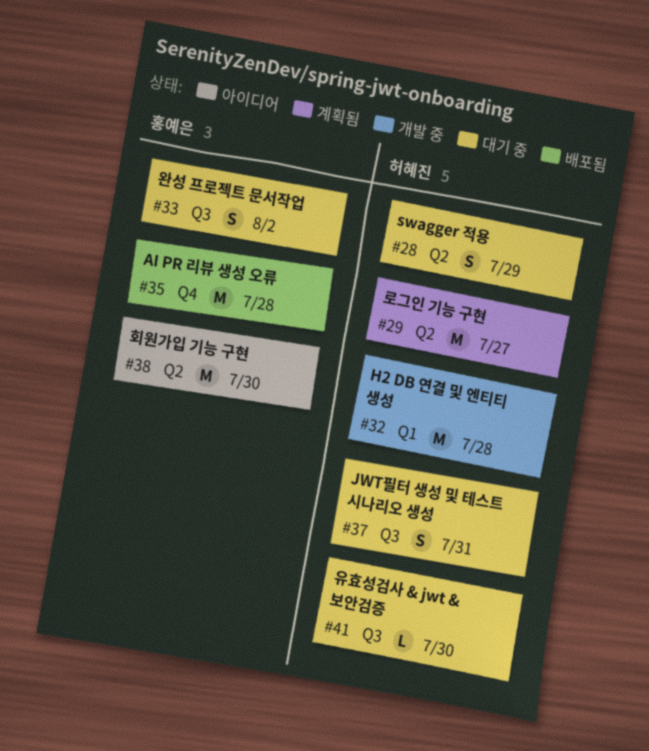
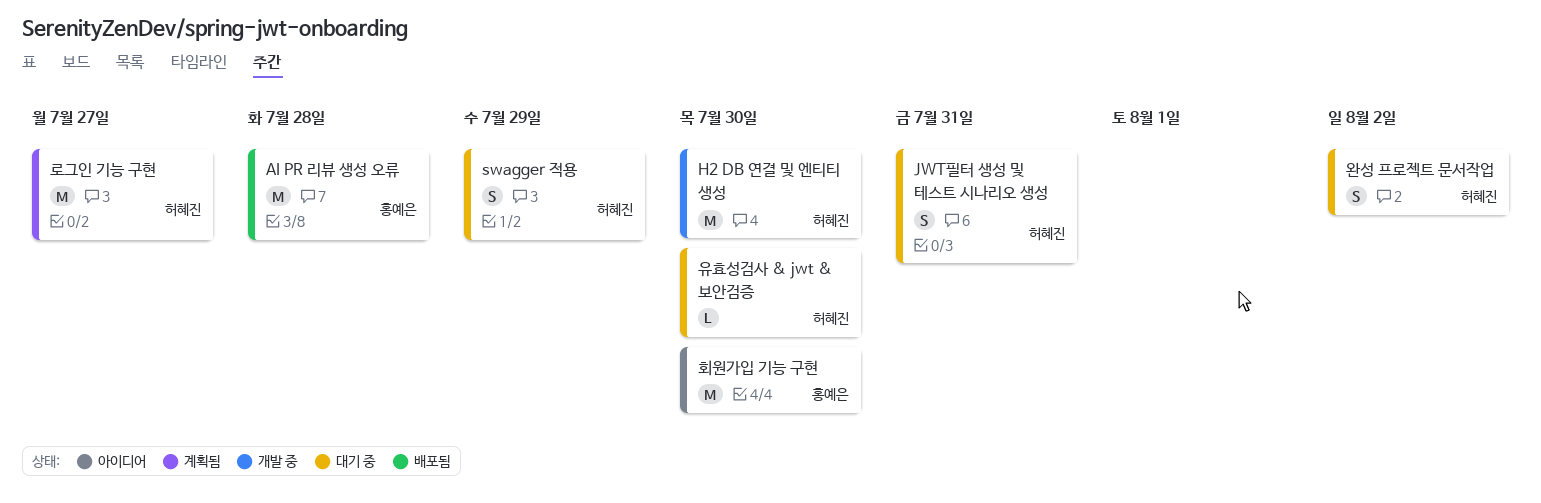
H2 DB 연결 및 엔티티 생성, due: Jul 28 -> Jul 30
완성 프로젝트 문서작업, owner: 홍예은 -> 허혜진

